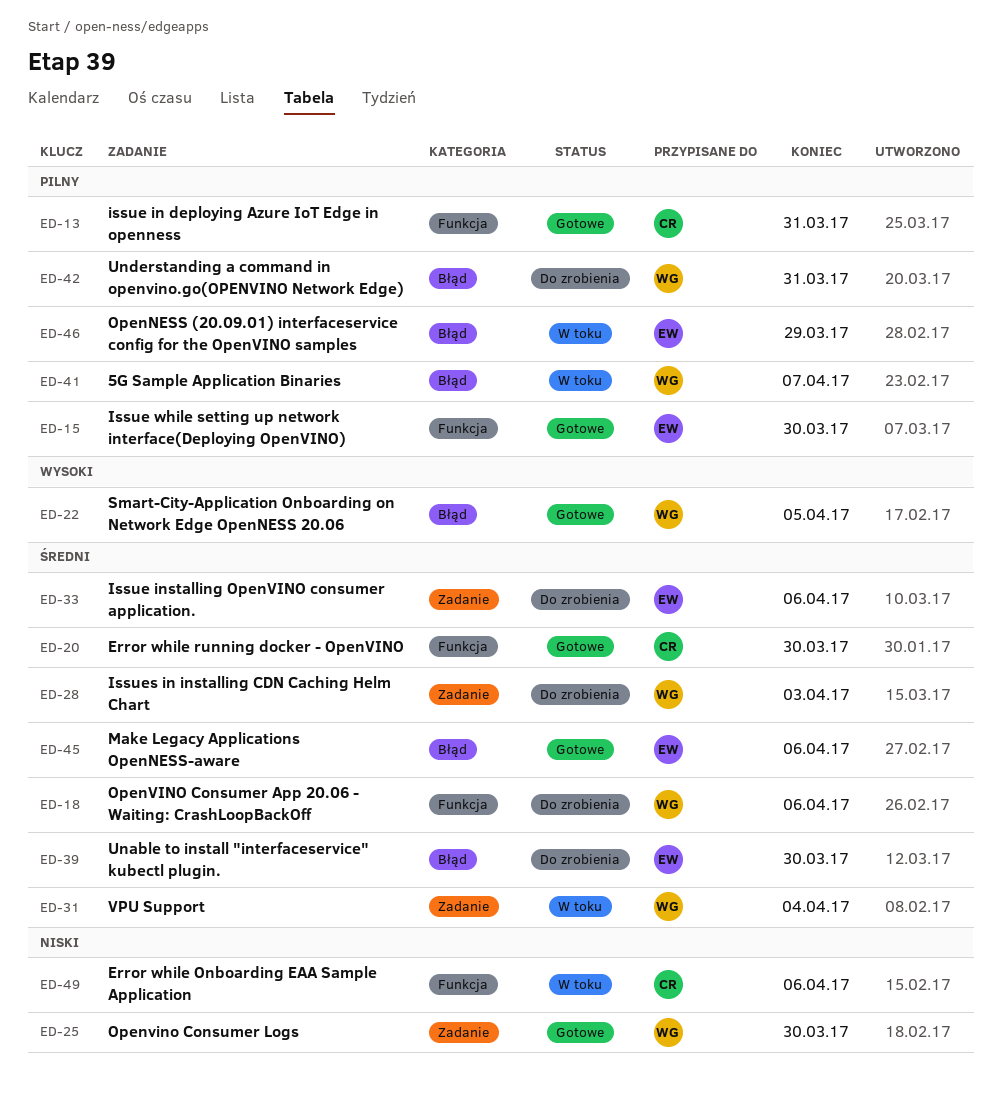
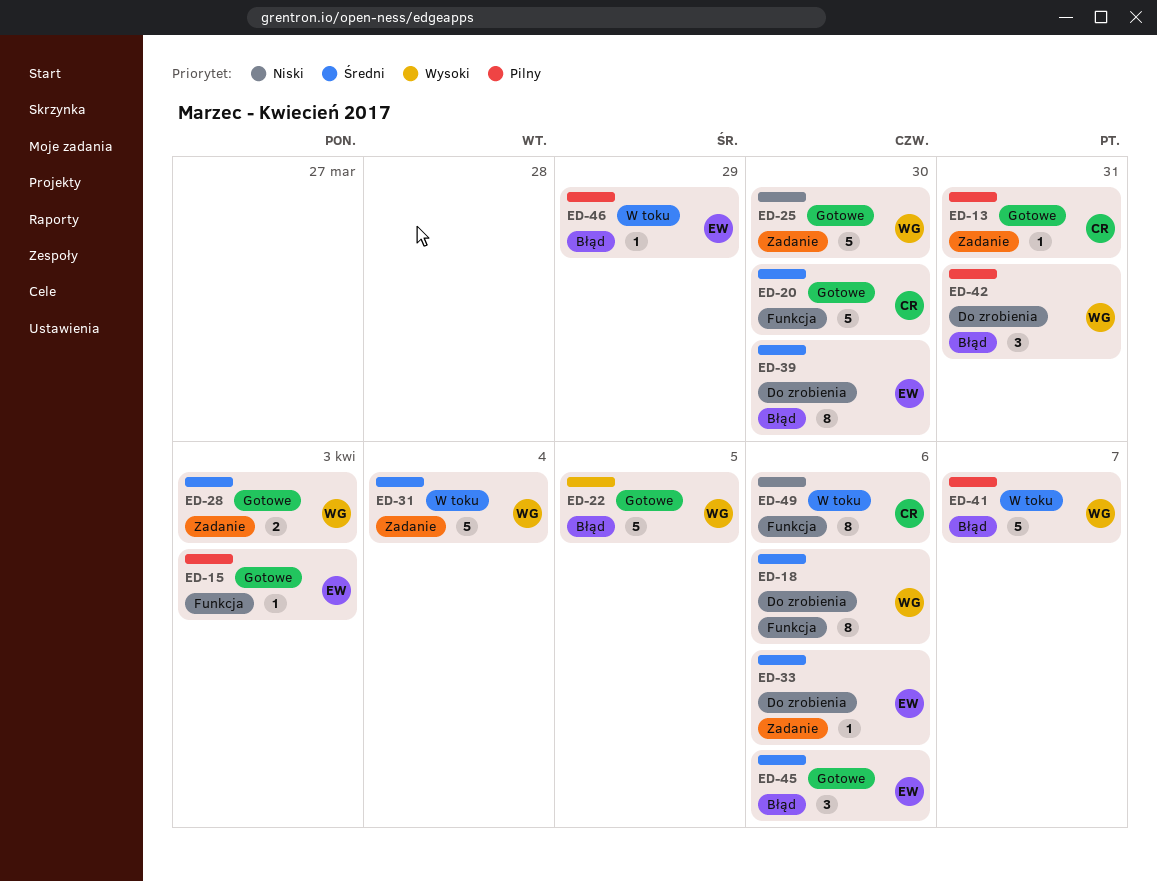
ED-13, label: Funkcja -> Zadanie
ED-15, due: Mar 30 -> Apr 3
ED-28, status: Do zrobienia -> Gotowe

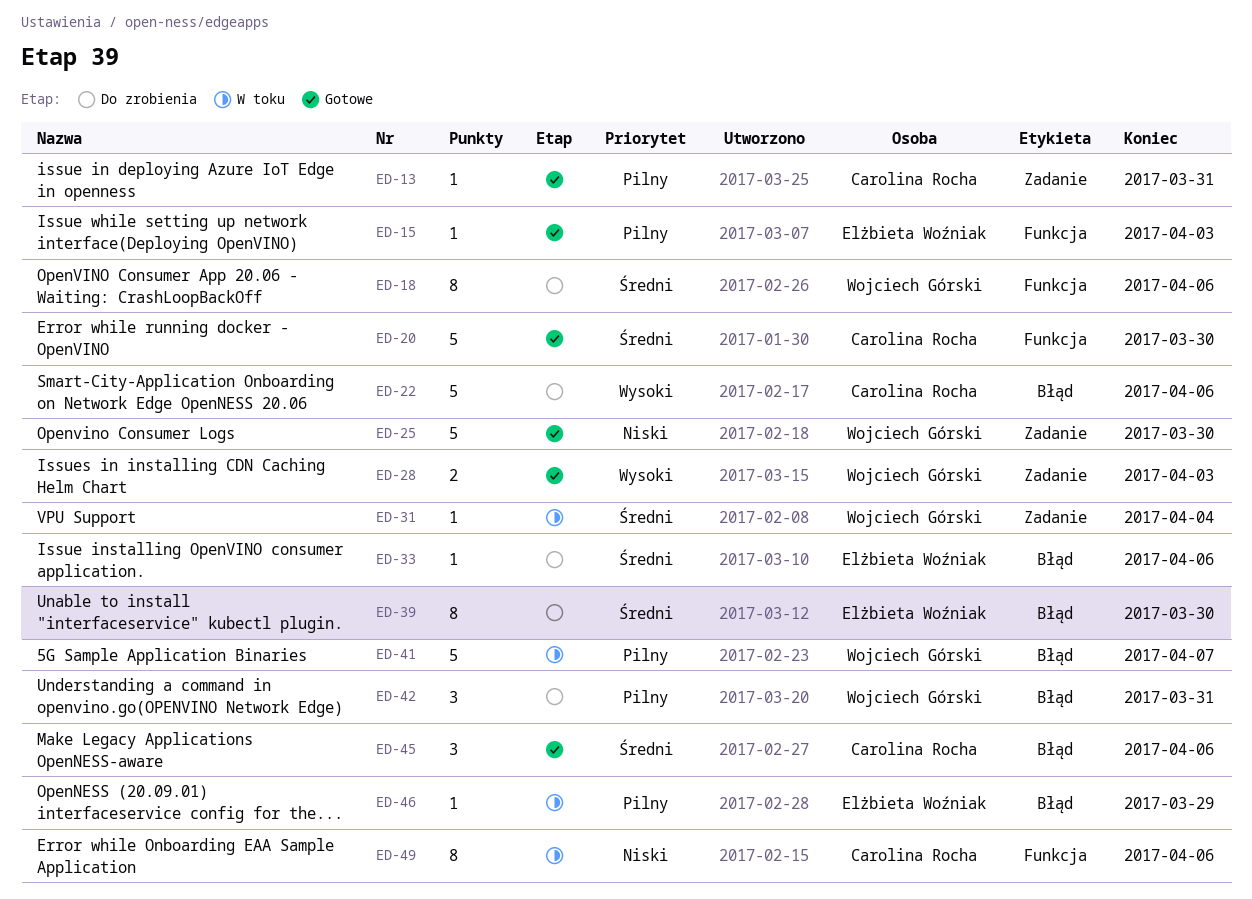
ED-22, status: Gotowe -> Do zrobienia
ED-22, owner: Wojciech Górski -> Carolina Rocha
ED-22, due: Apr 5 -> Apr 6
ED-28, priority: Średni -> Wysoki
ED-31, estimate: 5 -> 1
ED-33, label: Zadanie -> Błąd
ED-45, owner: Elżbieta Woźniak -> Carolina Rocha

